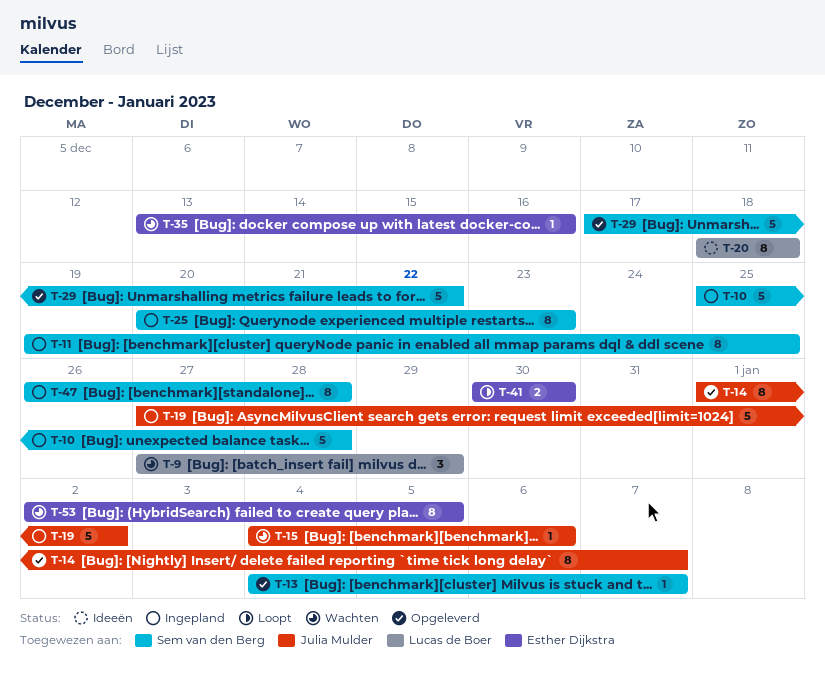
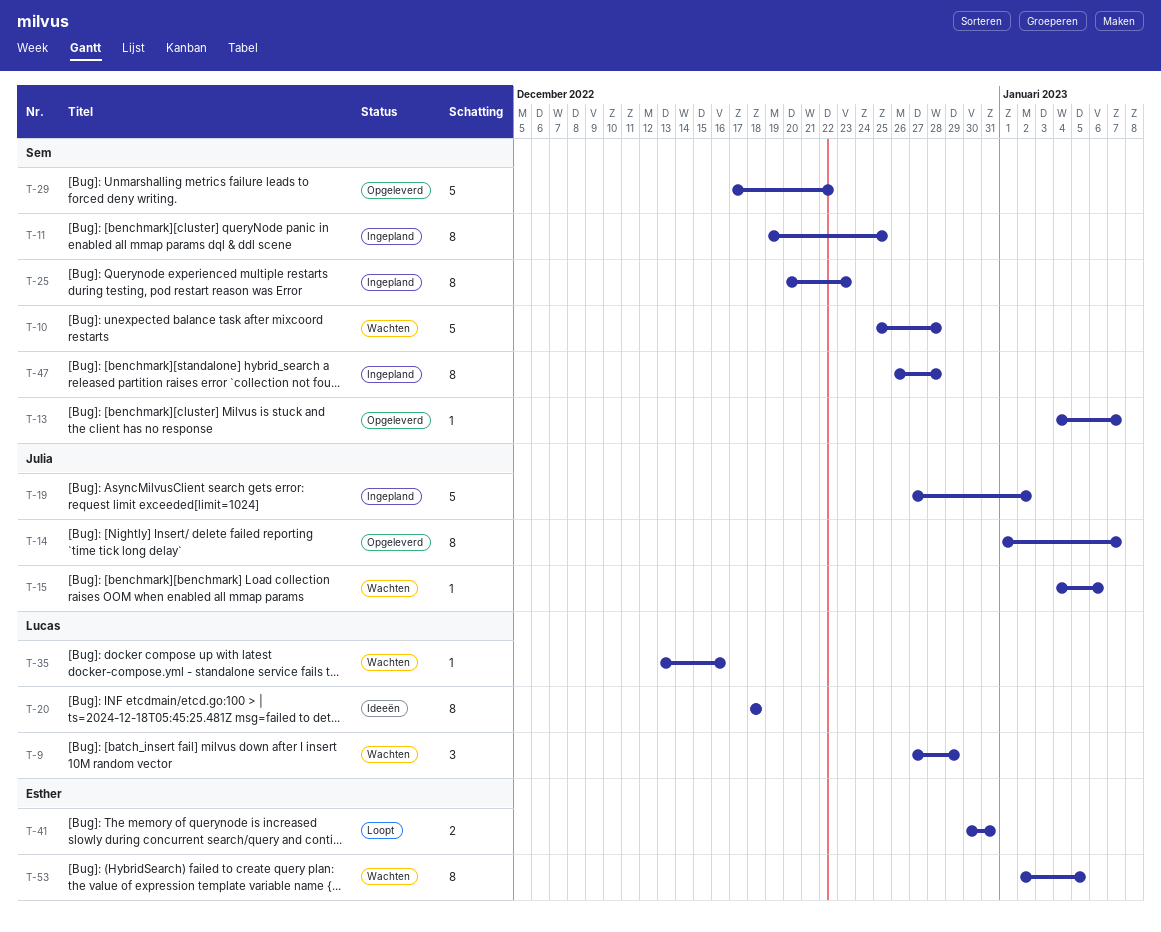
T-10, status: Ingepland -> Wachten
T-35, owner: Esther Dijkstra -> Lucas de Boer
T-41, due: Dec 30 -> Dec 31

